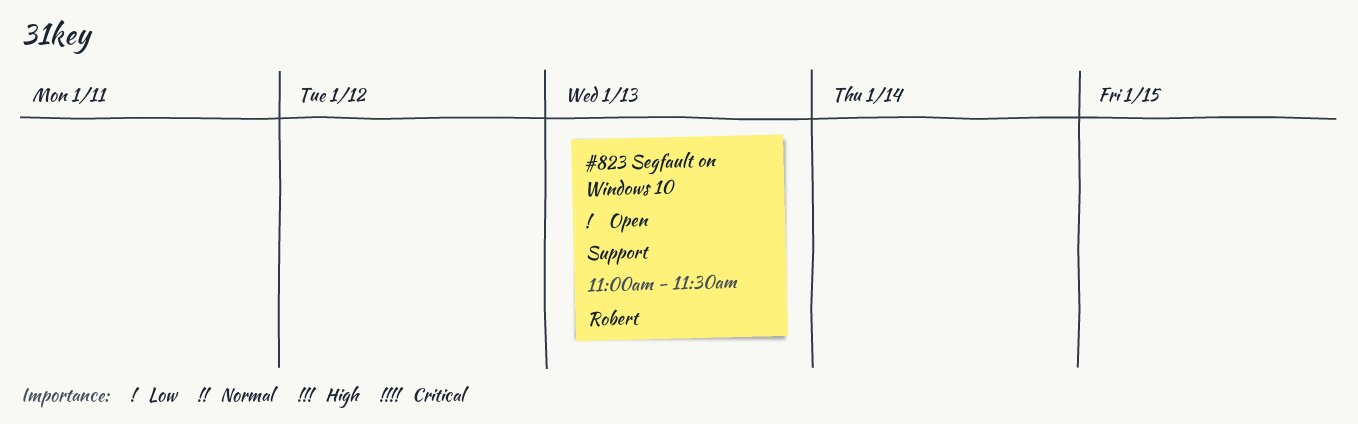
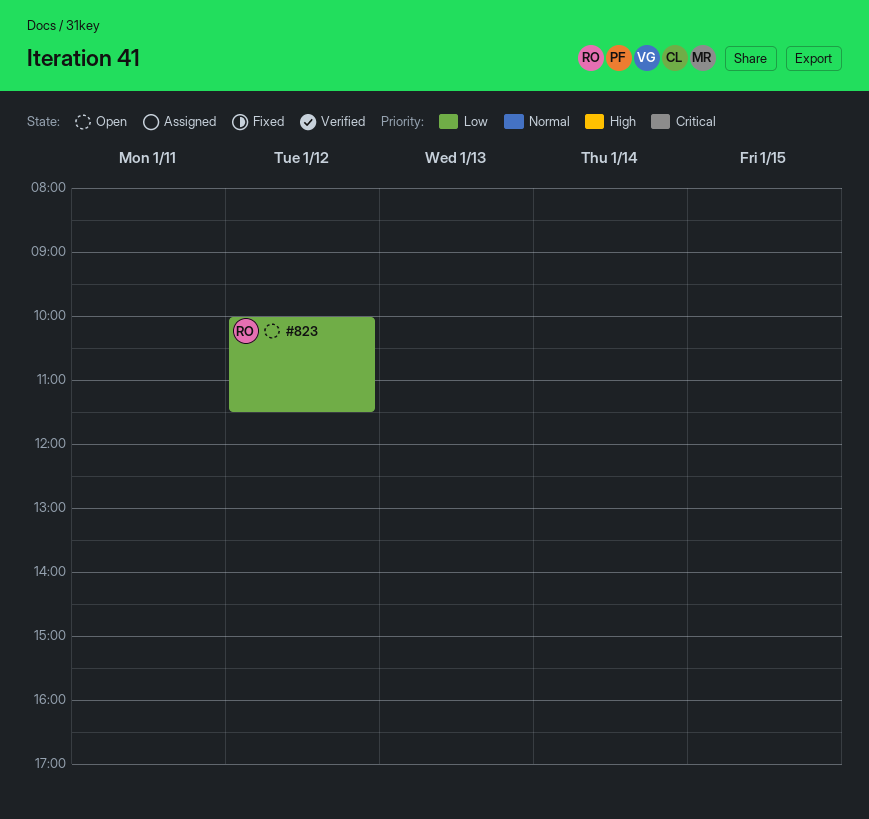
#823, day: Jan 13 -> Jan 12
#823, begins: 11:00 -> 10:00

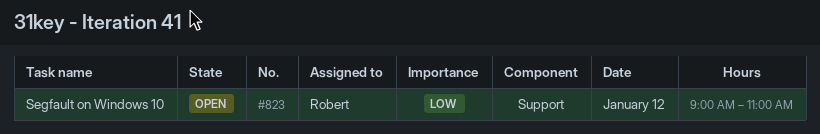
#823, begins: 10:00 -> 09:00
#823, ends: 11:30 -> 11:00

